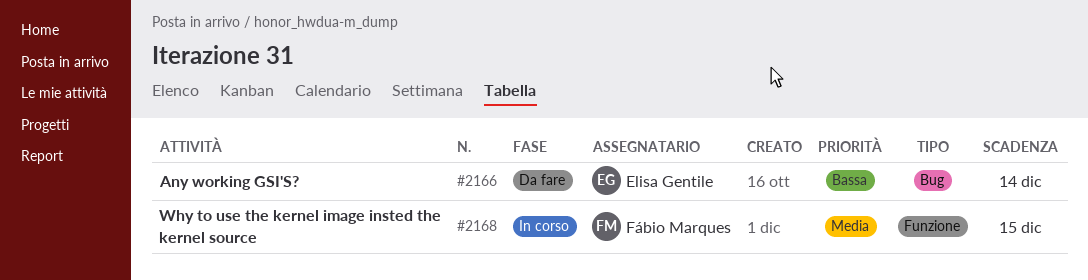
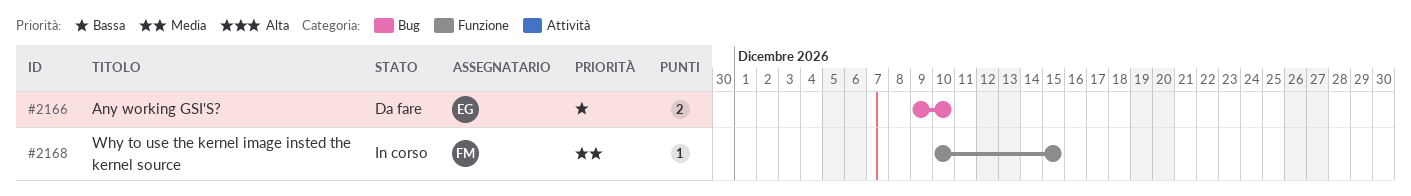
#2166, due: Dec 14 -> Dec 10

